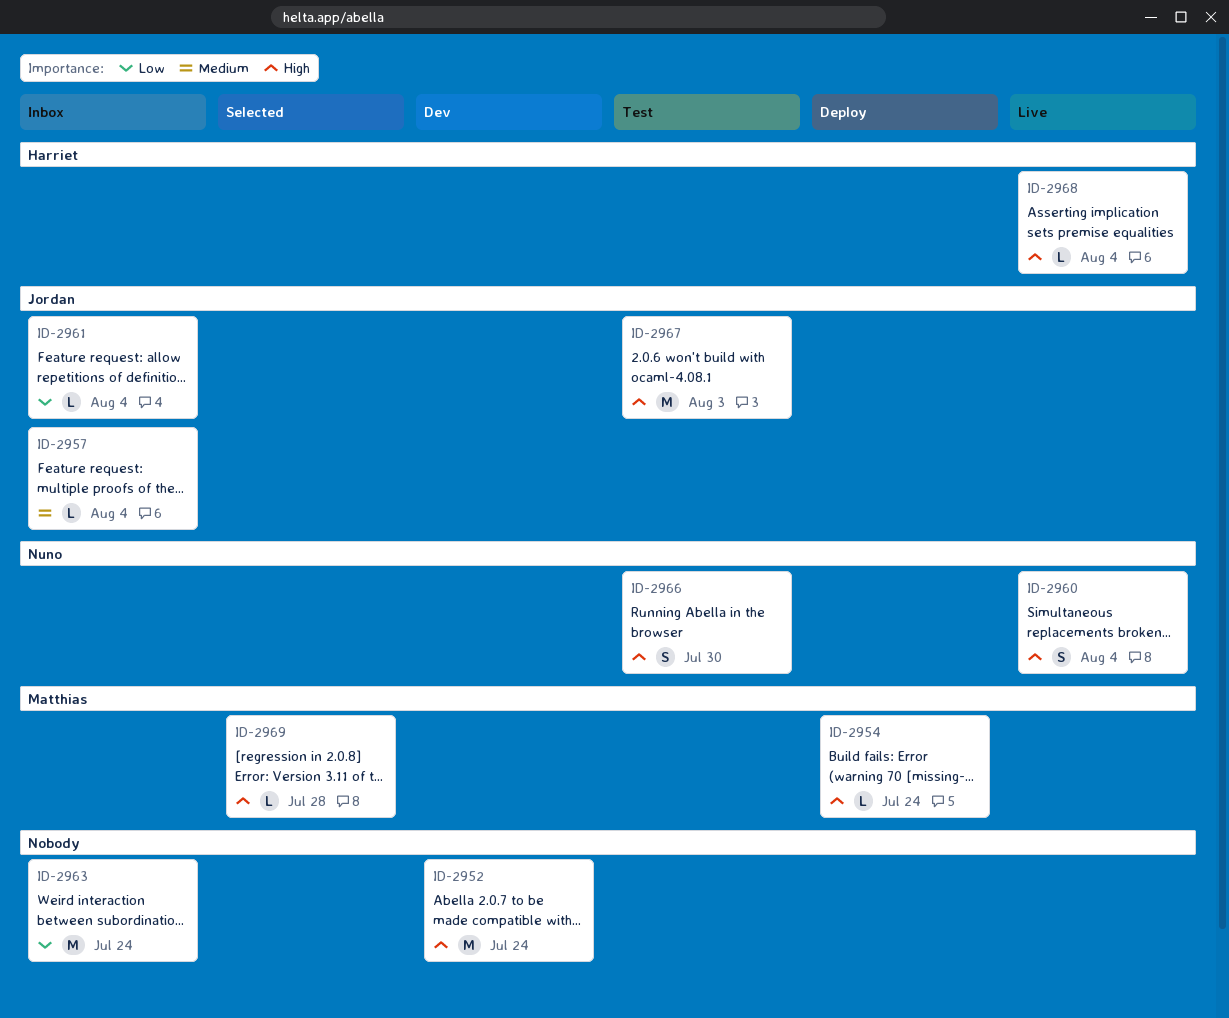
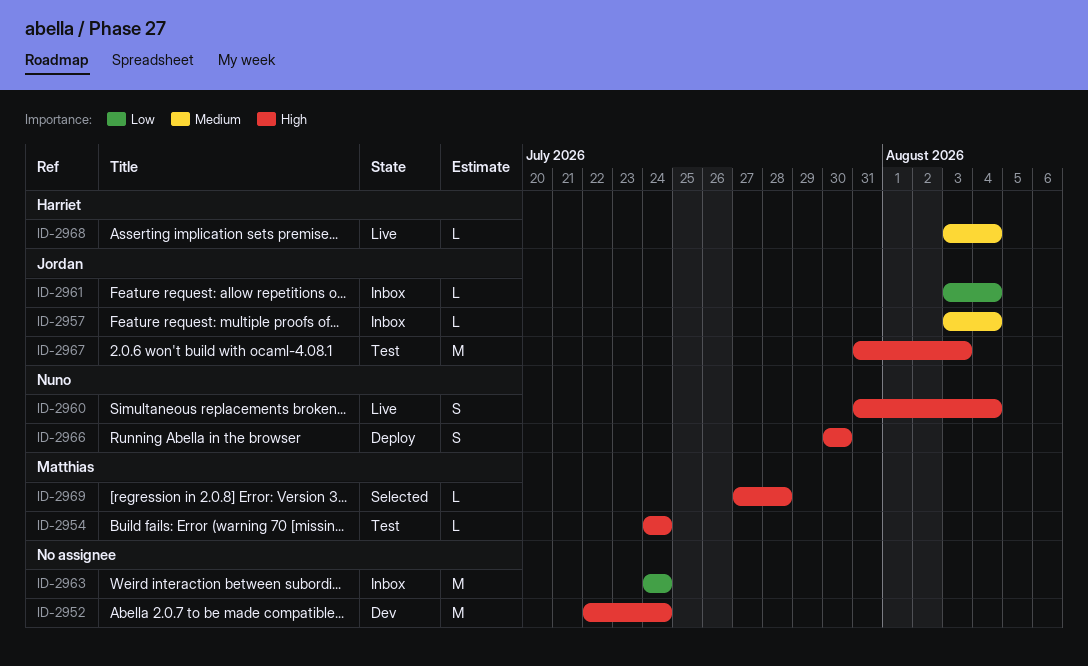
ID-2954, status: Deploy -> Test
ID-2966, status: Test -> Deploy
ID-2968, priority: High -> Medium

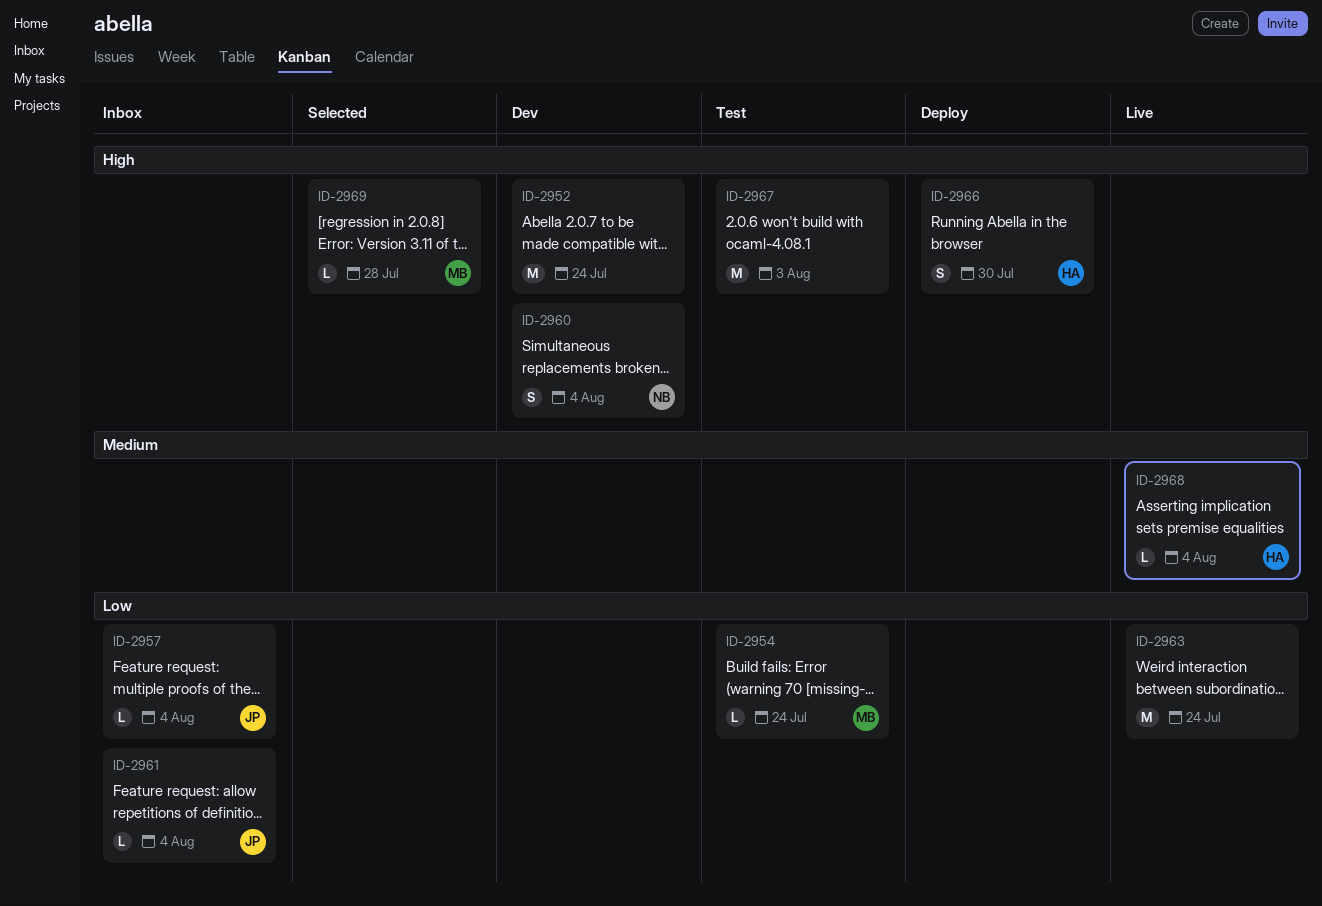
ID-2954, priority: High -> Low
ID-2957, priority: Medium -> Low
ID-2960, status: Live -> Dev
ID-2963, status: Inbox -> Live
ID-2966, owner: Nuno -> Harriet
ID-2967, owner: Jordan -> none

